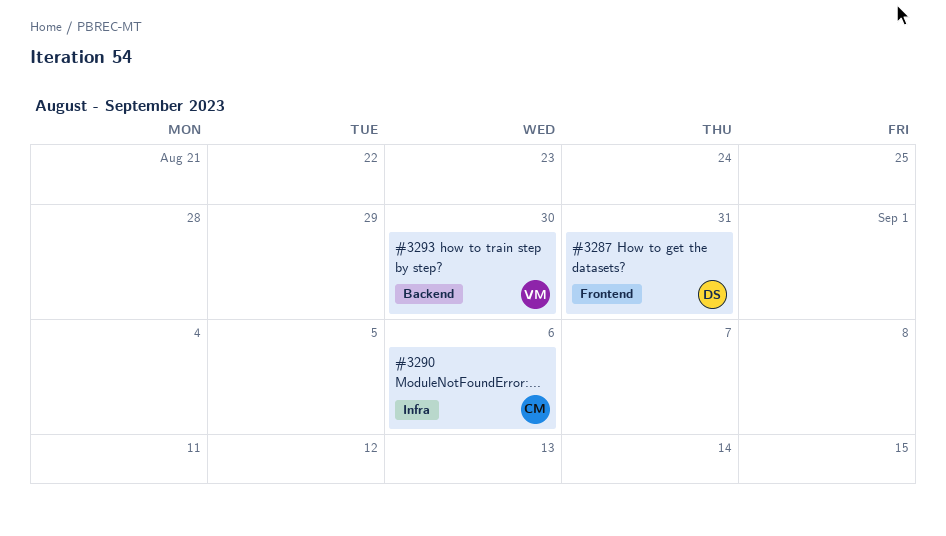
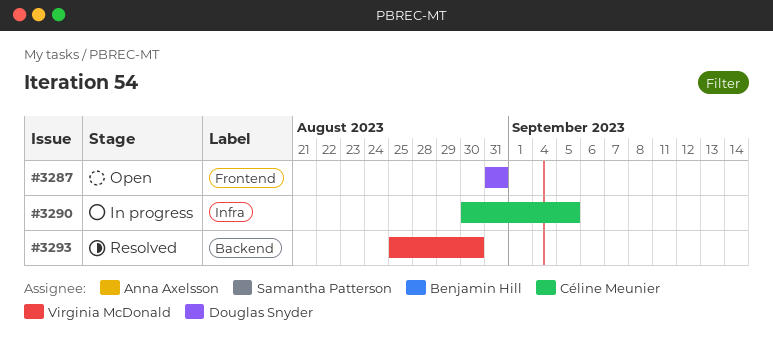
#3290, due: Sep 6 -> Sep 5

